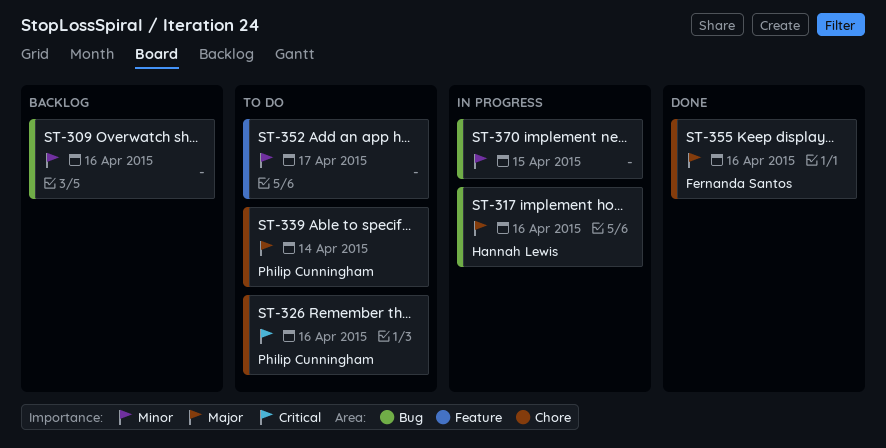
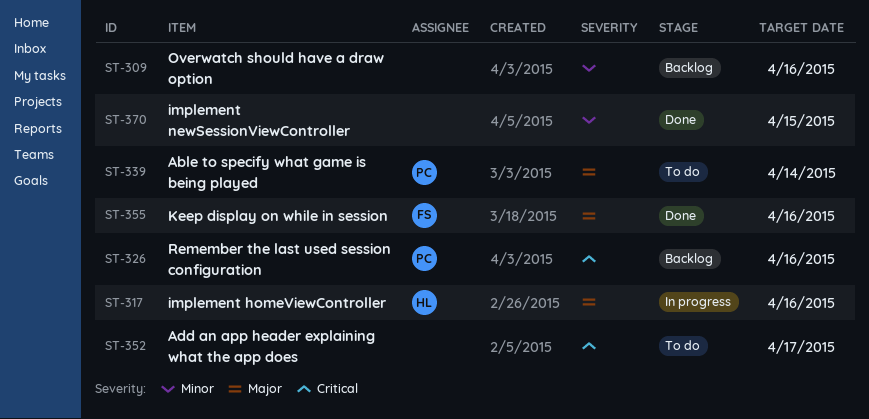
ST-326, status: To do -> Backlog
ST-352, priority: Minor -> Critical
ST-370, status: In progress -> Done

